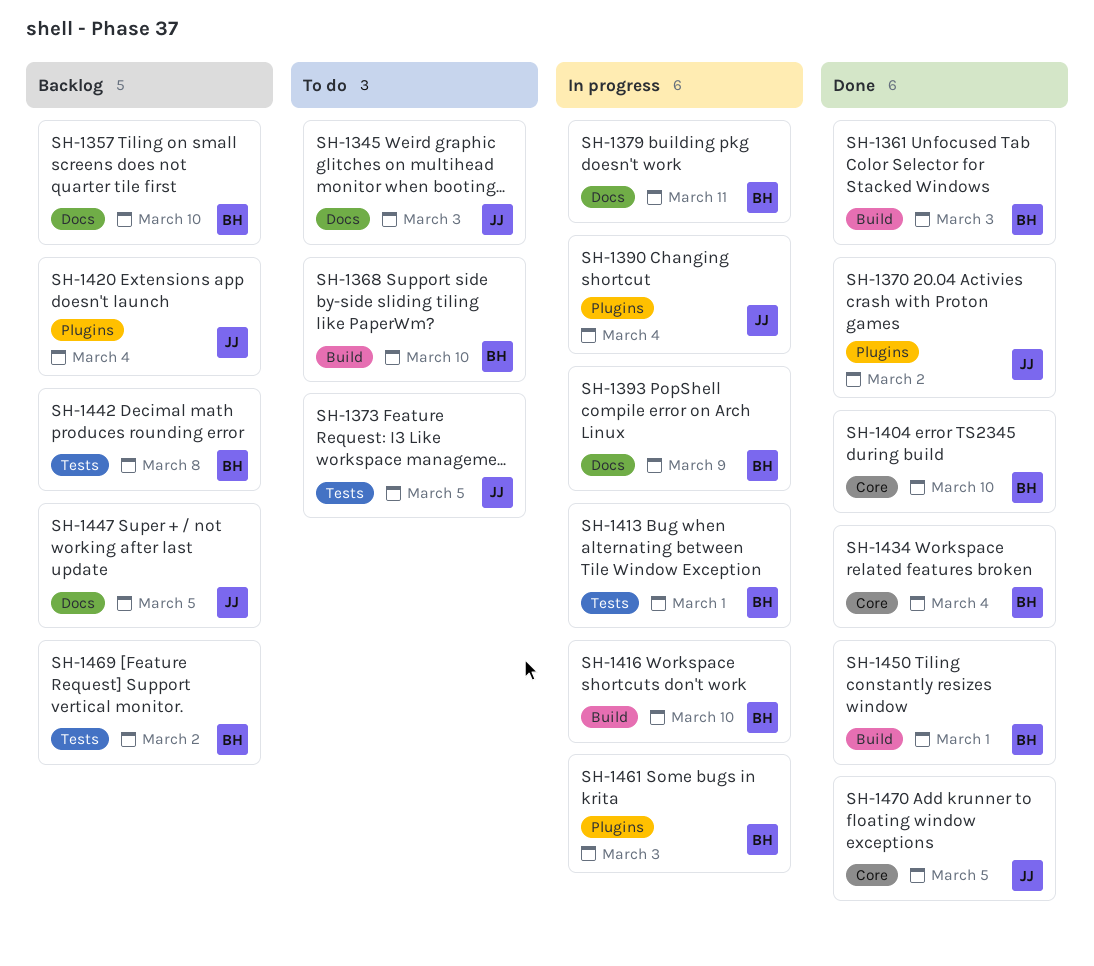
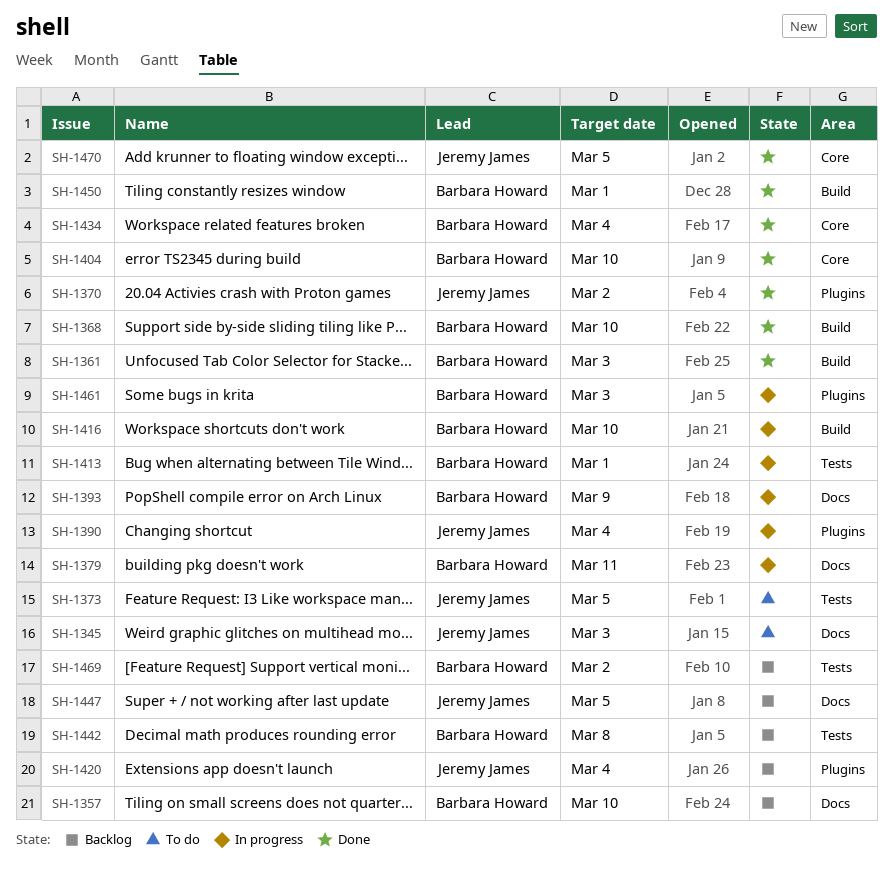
SH-1368, status: To do -> Done

